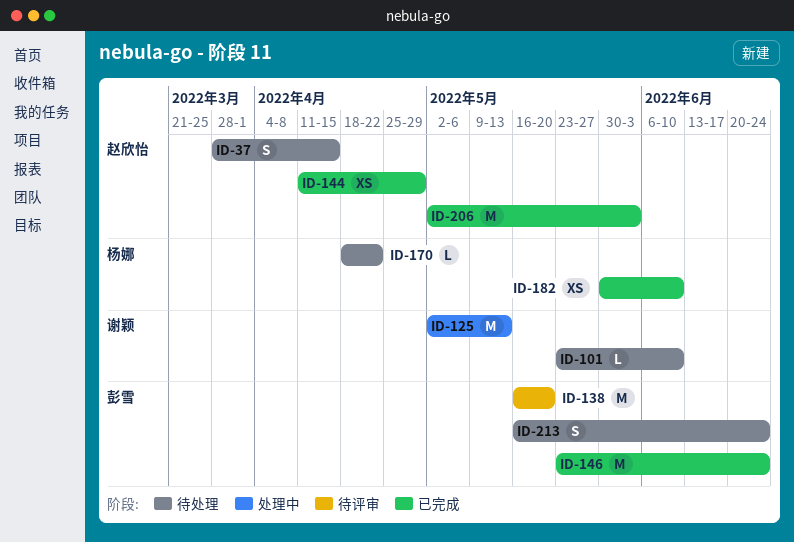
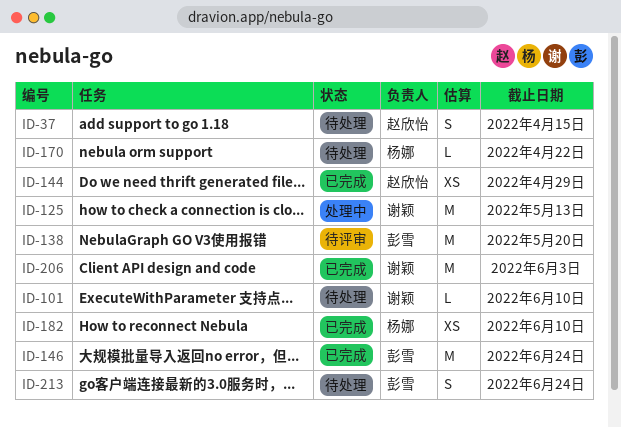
ID-206, owner: 赵欣怡 -> 谢颖

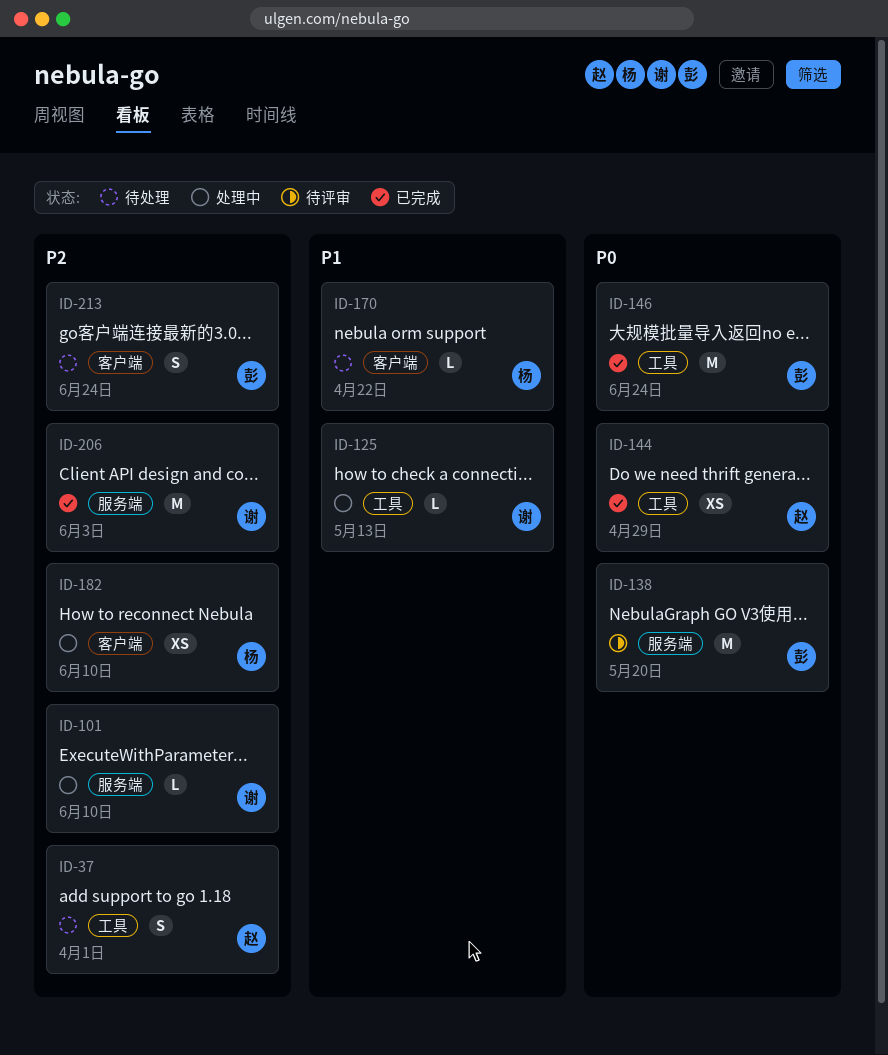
ID-37, due: Apr 15 -> Apr 1
ID-101, status: 待处理 -> 处理中
ID-125, estimate: M -> L
ID-182, status: 已完成 -> 处理中

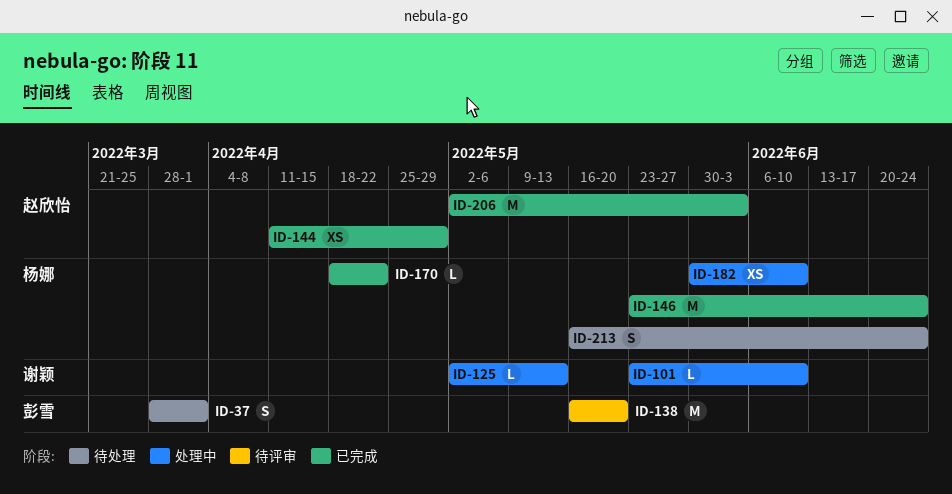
ID-37, owner: 赵欣怡 -> 彭雪
ID-146, owner: 彭雪 -> 杨娜
ID-170, status: 待处理 -> 已完成
ID-206, owner: 谢颖 -> 赵欣怡
ID-213, owner: 彭雪 -> 杨娜

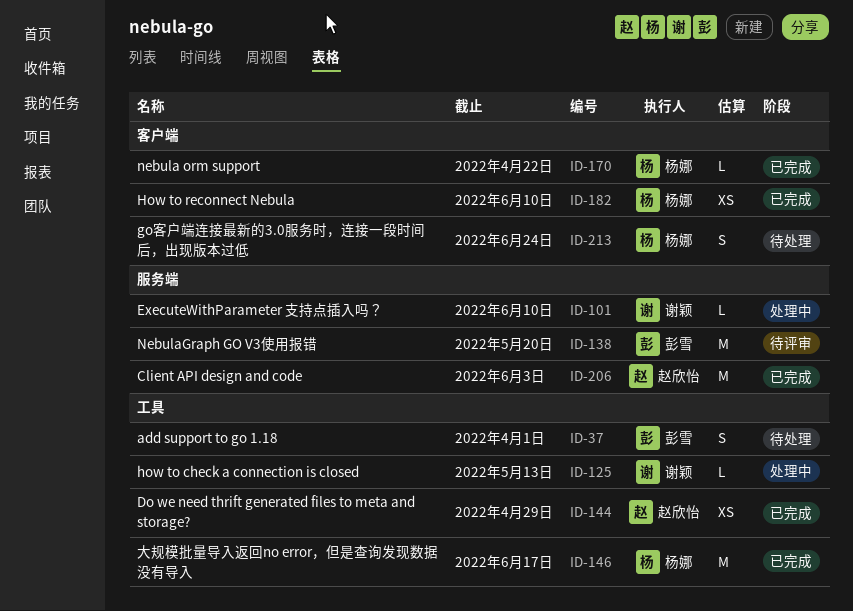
ID-146, due: Jun 24 -> Jun 17
ID-182, status: 处理中 -> 已完成

